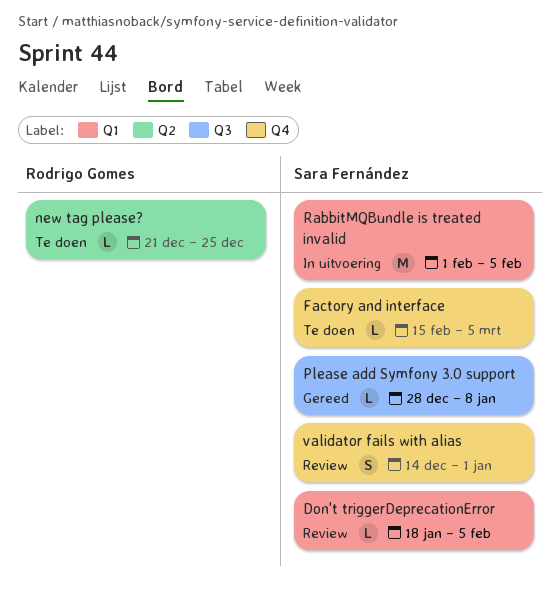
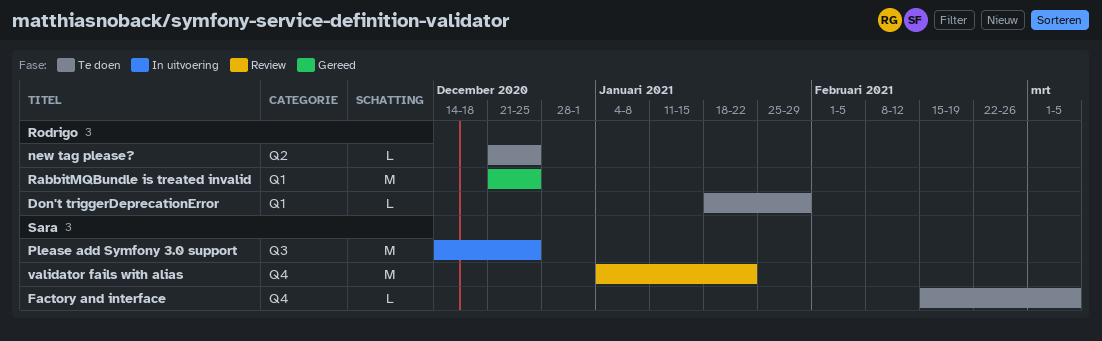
Don't triggerDeprecationError, status: Review -> Te doen
Don't triggerDeprecationError, owner: Sara Fernández -> Rodrigo Gomes
Don't triggerDeprecationError, due: Feb 5 -> Jan 29
Please add Symfony 3.0 support, status: Gereed -> In uitvoering
Please add Symfony 3.0 support, estimate: L -> M
Please add Symfony 3.0 support, start: Dec 28 -> Dec 14
Please add Symfony 3.0 support, due: Jan 8 -> Dec 25
RabbitMQBundle is treated invalid, status: In uitvoering -> Gereed
RabbitMQBundle is treated invalid, owner: Sara Fernández -> Rodrigo Gomes
RabbitMQBundle is treated invalid, start: Feb 1 -> Dec 21
RabbitMQBundle is treated invalid, due: Feb 5 -> Dec 25
validator fails with alias, estimate: S -> M
validator fails with alias, start: Dec 14 -> Jan 4
validator fails with alias, due: Jan 1 -> Jan 22

